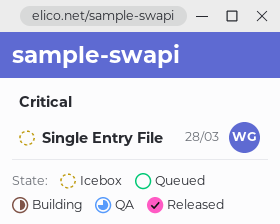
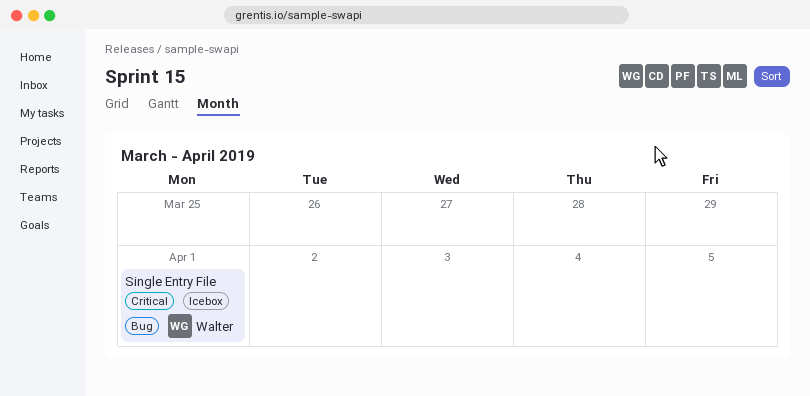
Single Entry File, due: Mar 28 -> Apr 1

